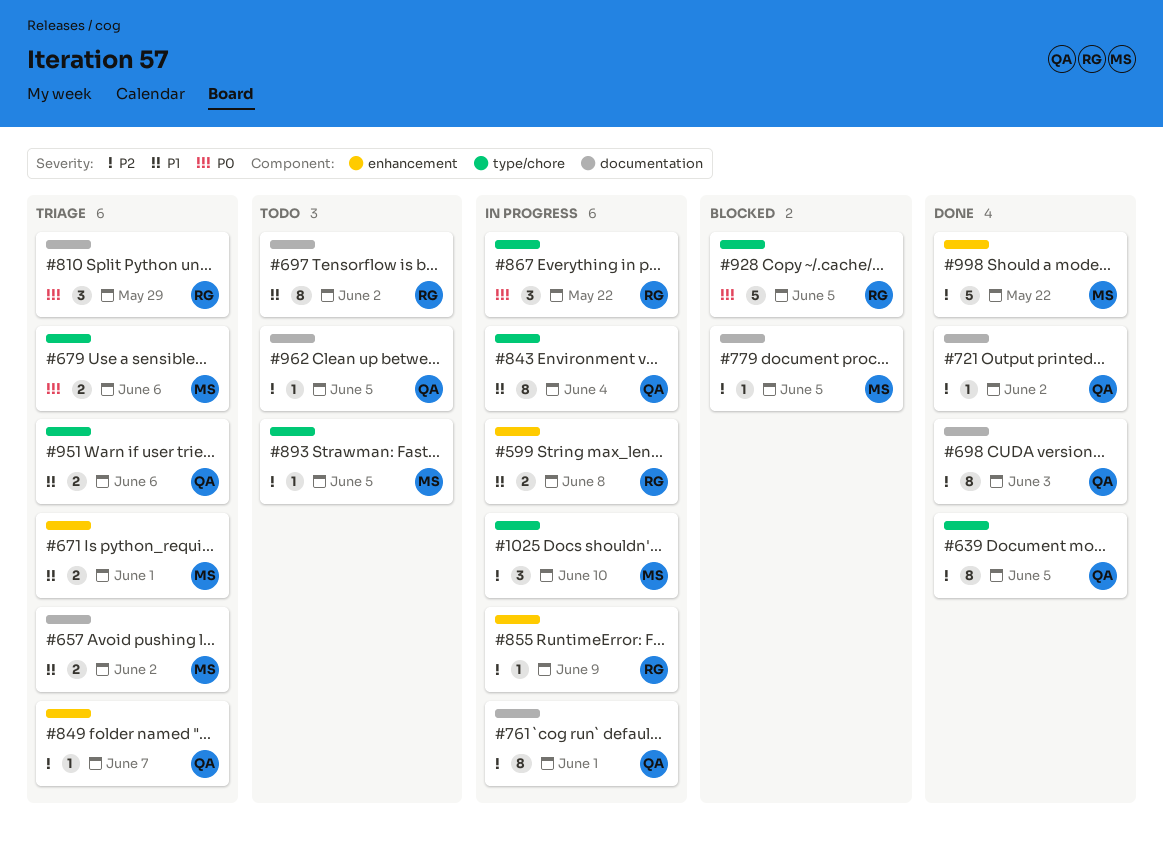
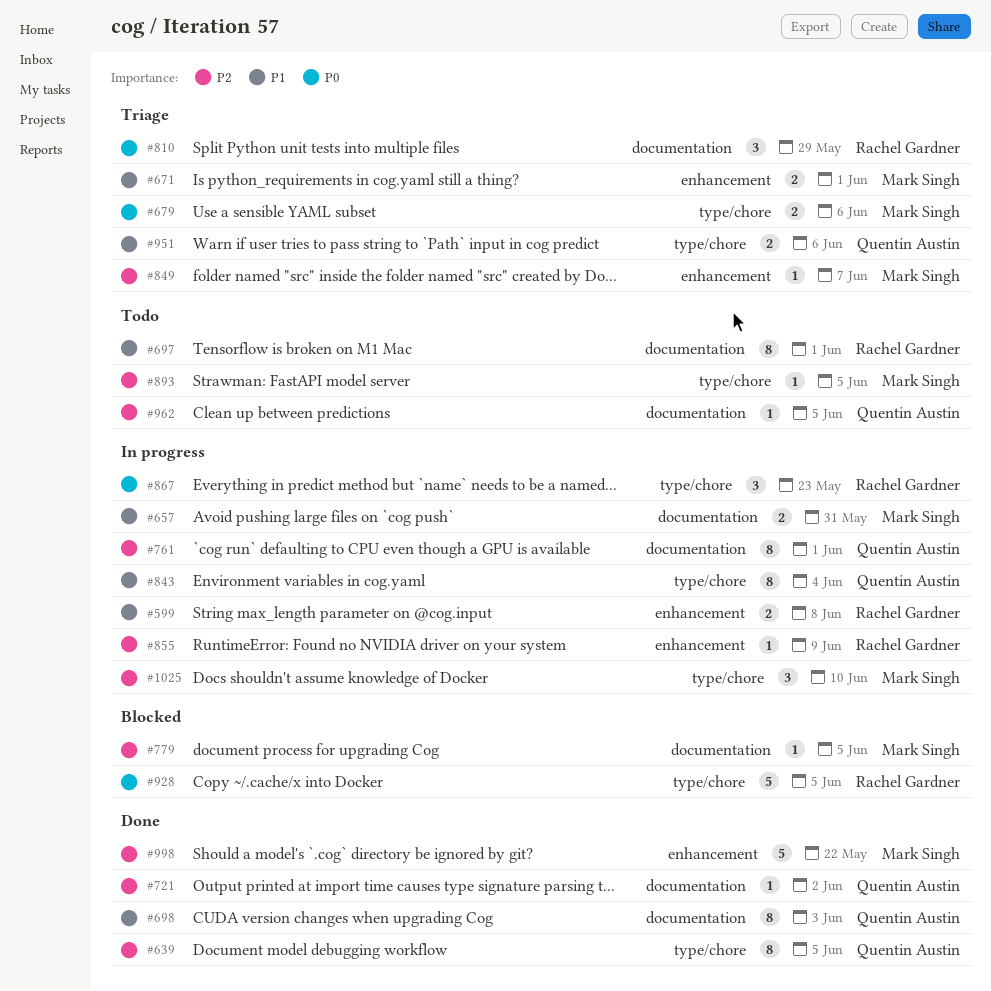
#657, status: Triage -> In progress
#657, due: Jun 2 -> May 31
#697, due: Jun 2 -> Jun 1
#698, priority: P2 -> P1
#849, owner: Quentin Austin -> Mark Singh
#867, due: May 22 -> May 23

